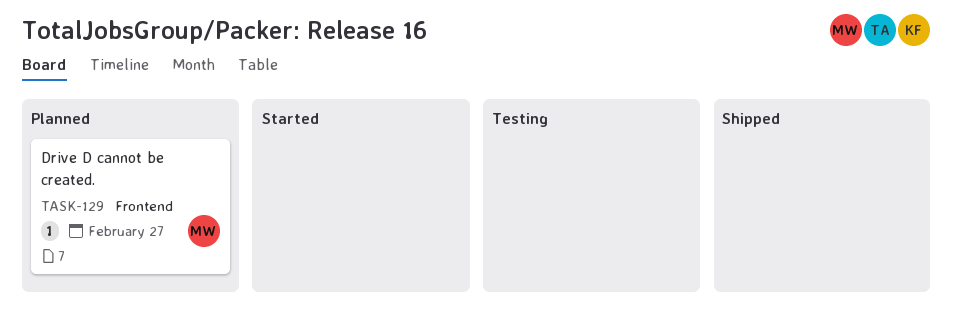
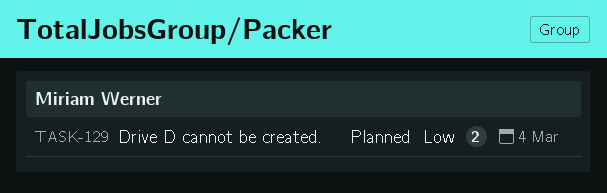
TASK-129, estimate: 1 -> 2
TASK-129, due: Feb 27 -> Mar 4

